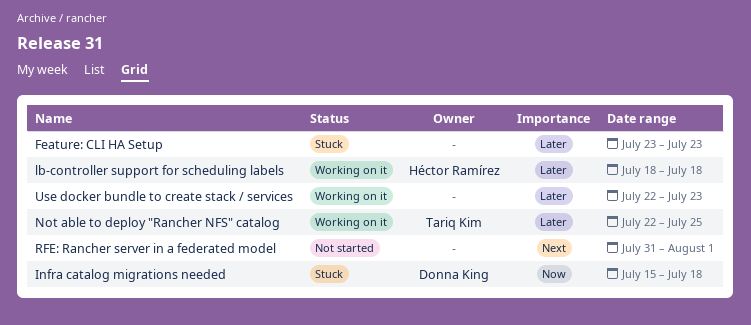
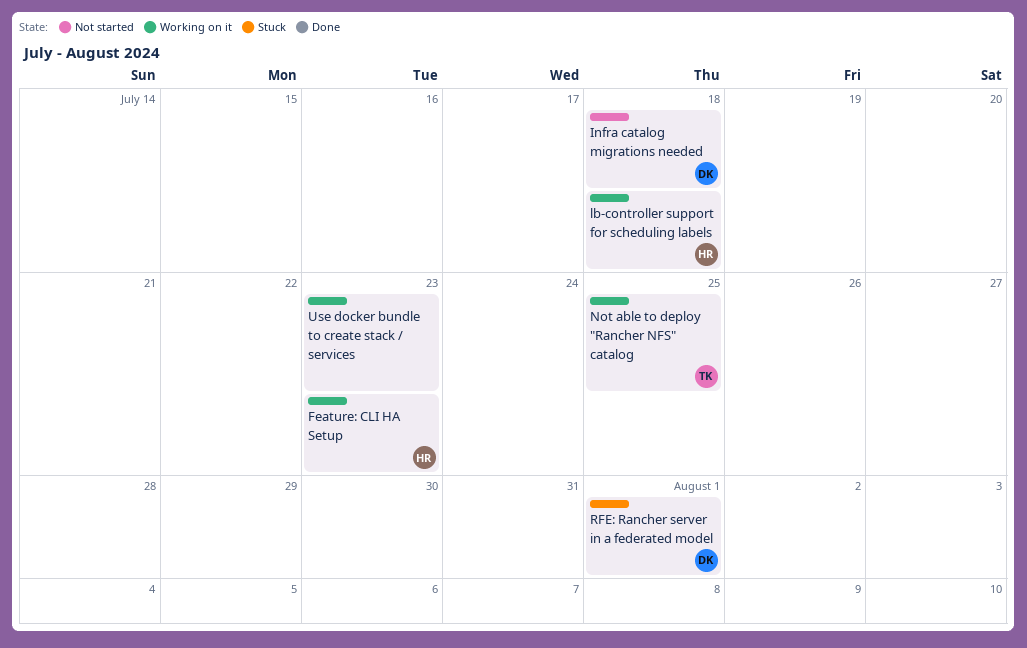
Feature: CLI HA Setup, status: Stuck -> Working on it
Feature: CLI HA Setup, owner: none -> Héctor Ramírez
Infra catalog migrations needed, status: Stuck -> Not started
RFE: Rancher server in a federated model, status: Not started -> Stuck
RFE: Rancher server in a federated model, owner: none -> Donna King

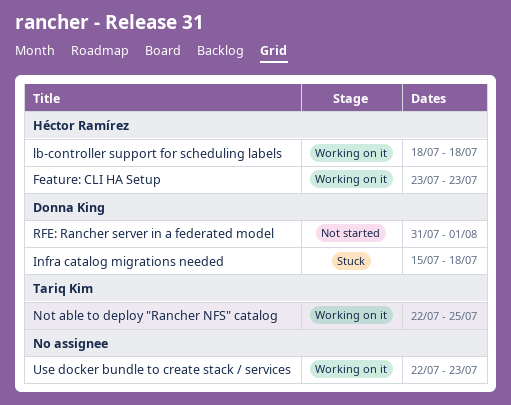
Infra catalog migrations needed, status: Not started -> Stuck
RFE: Rancher server in a federated model, status: Stuck -> Not started

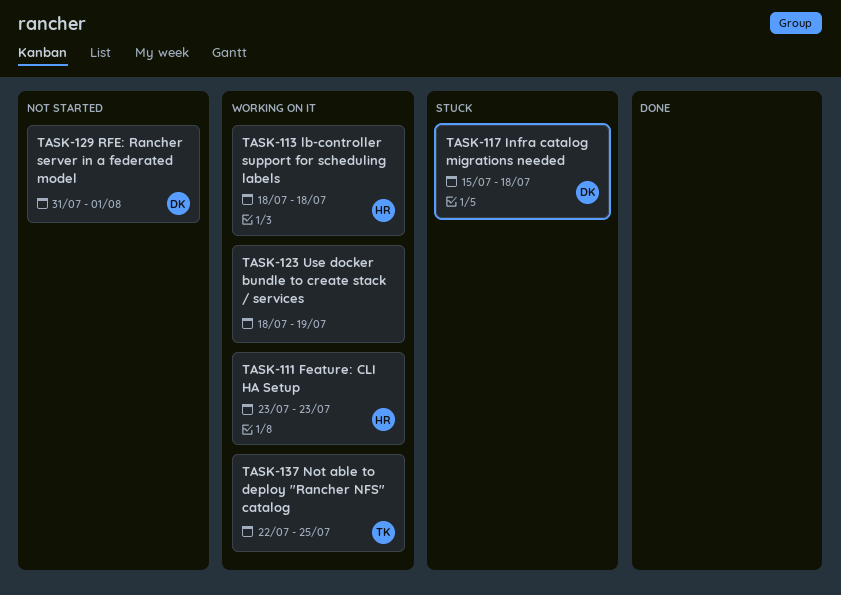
Use docker bundle to create stack / services, start: Jul 22 -> Jul 18
Use docker bundle to create stack / services, due: Jul 23 -> Jul 19

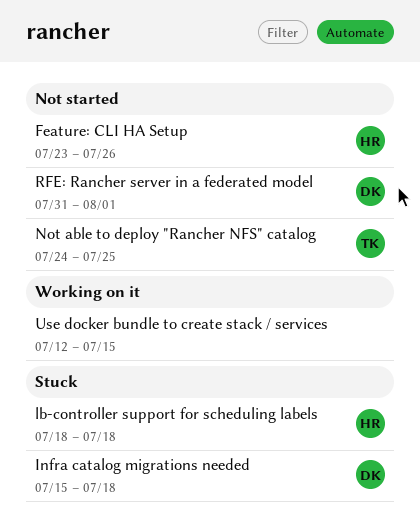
Feature: CLI HA Setup, status: Working on it -> Not started
Feature: CLI HA Setup, due: Jul 23 -> Jul 26
lb-controller support for scheduling labels, status: Working on it -> Stuck
Not able to deploy "Rancher NFS" catalog, status: Working on it -> Not started
Not able to deploy "Rancher NFS" catalog, start: Jul 22 -> Jul 24
Use docker bundle to create stack / services, start: Jul 18 -> Jul 12
Use docker bundle to create stack / services, due: Jul 19 -> Jul 15

